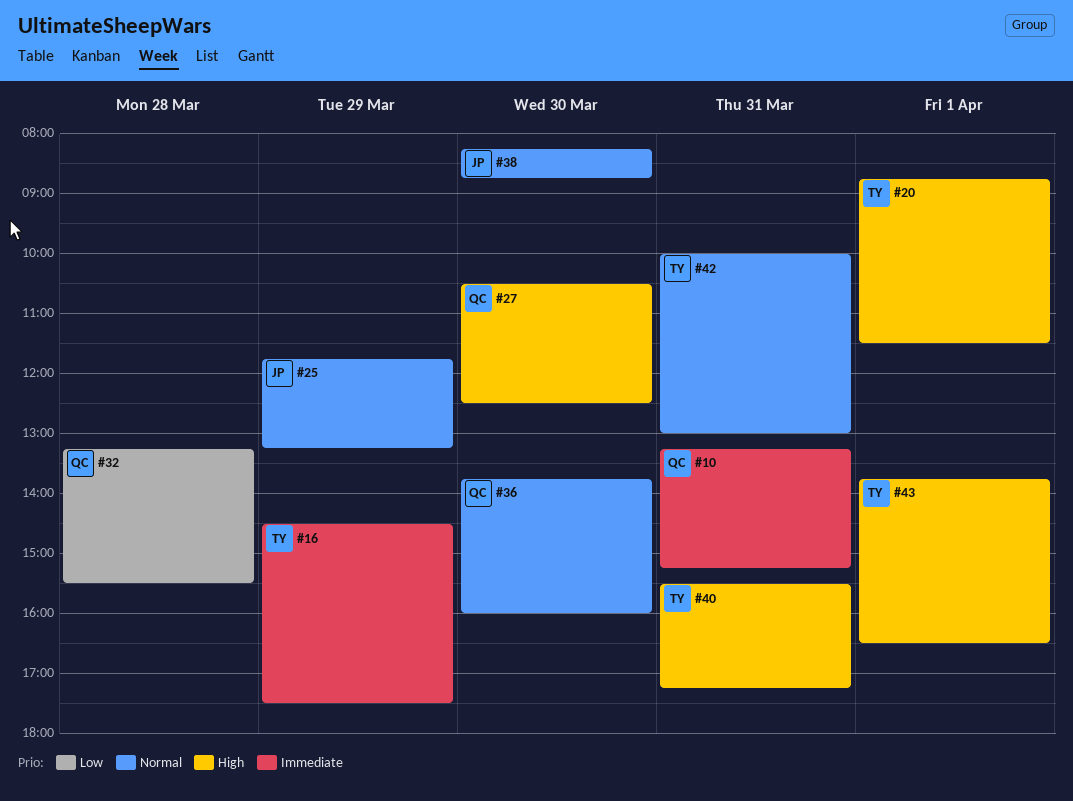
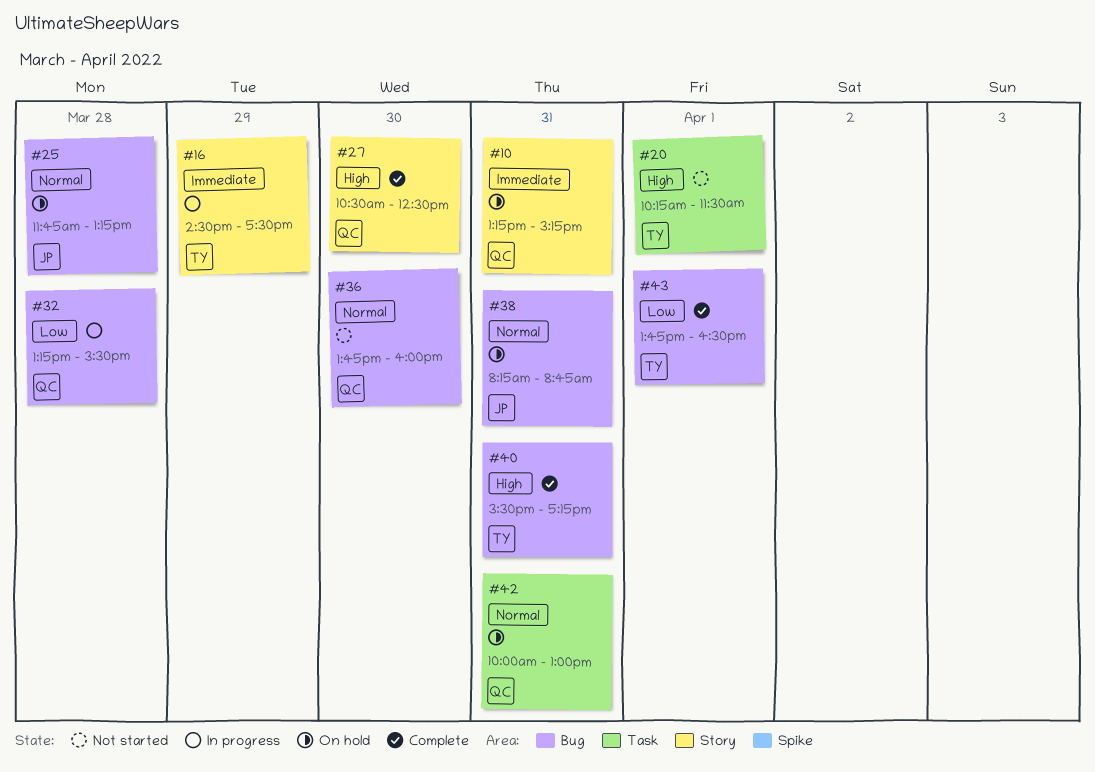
#20, begins: 08:45 -> 10:15
#25, day: Mar 29 -> Mar 28
#38, day: Mar 30 -> Mar 31
#42, owner: TY -> QC
#43, priority: High -> Low

